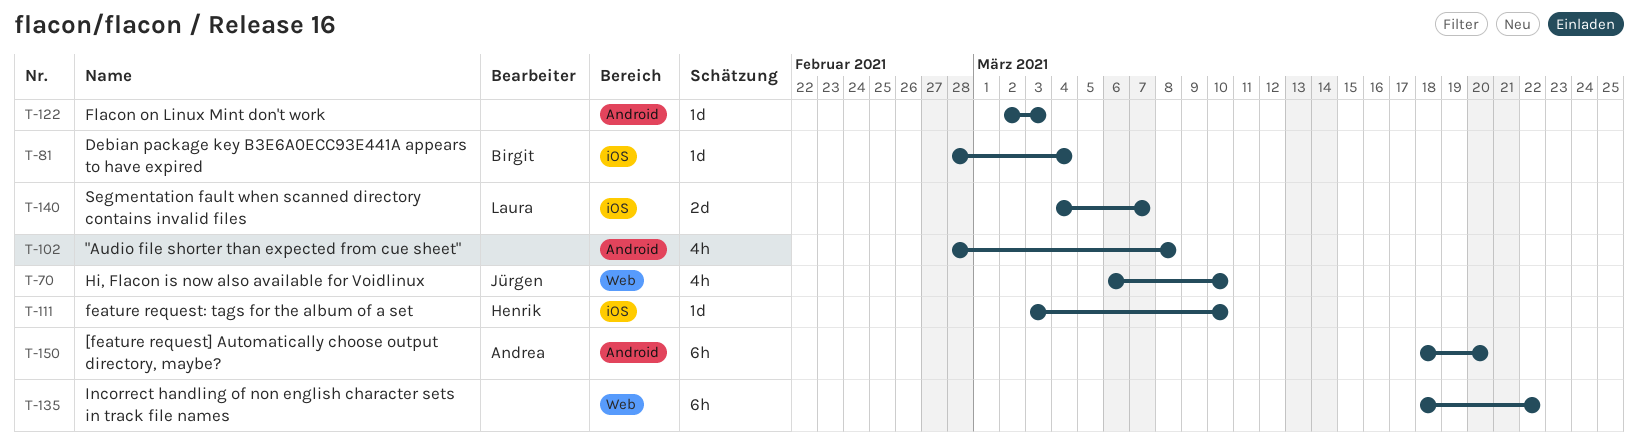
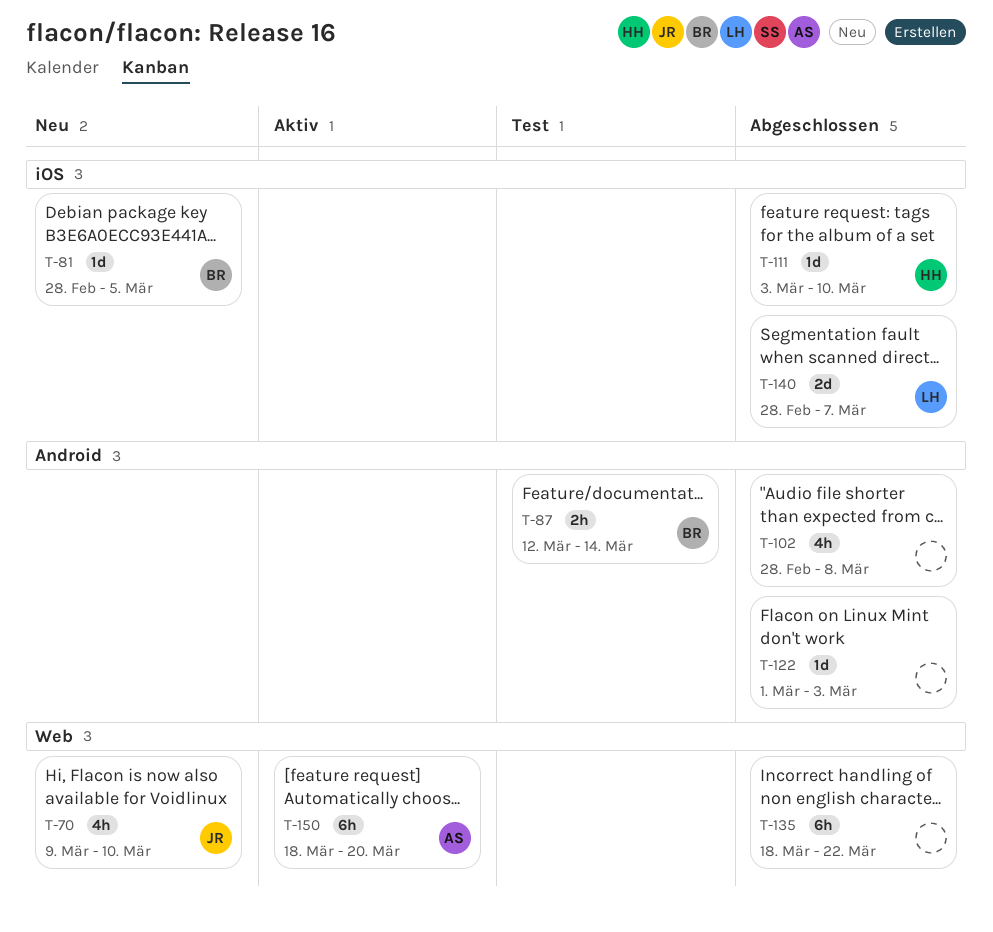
T-70, start: Mar 6 -> Mar 9
T-81, due: Mar 4 -> Mar 5
T-87: none -> present
T-122, start: Mar 2 -> Mar 1
T-140, start: Mar 4 -> Feb 28
T-150, label: Android -> Web

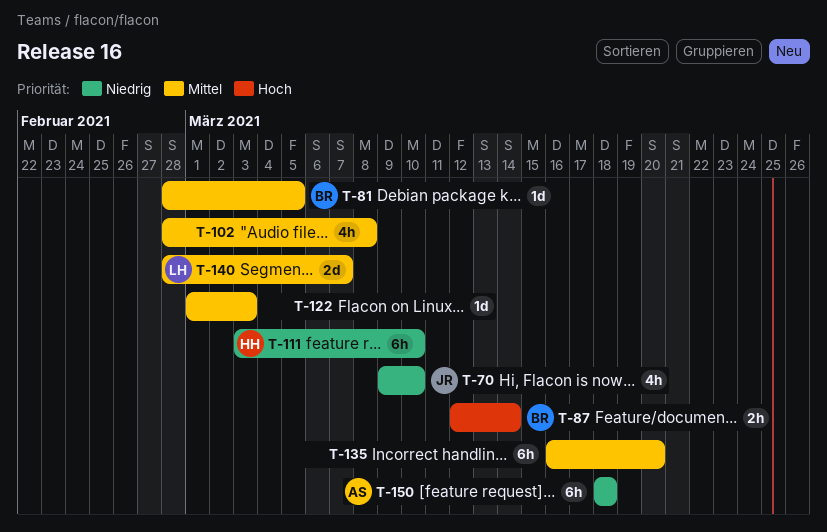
T-111, estimate: 1d -> 6h
T-135, start: Mar 18 -> Mar 16
T-135, due: Mar 22 -> Mar 20
T-150, due: Mar 20 -> Mar 18

